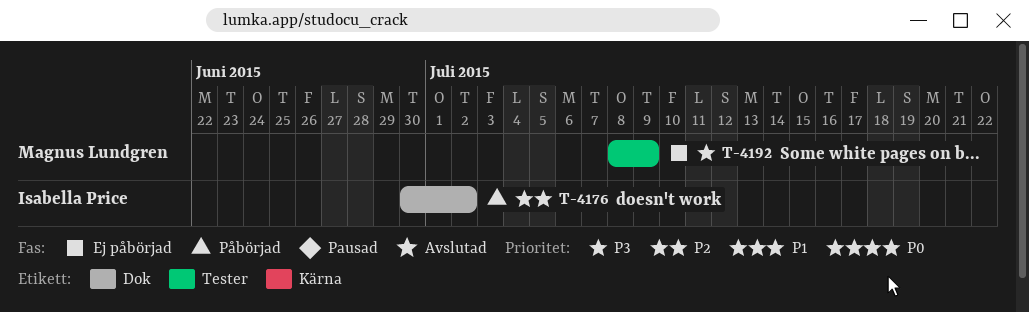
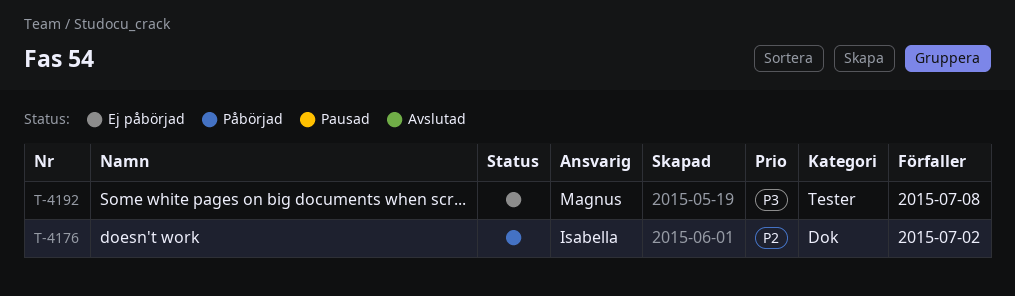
T-4192, due: Jul 9 -> Jul 8

